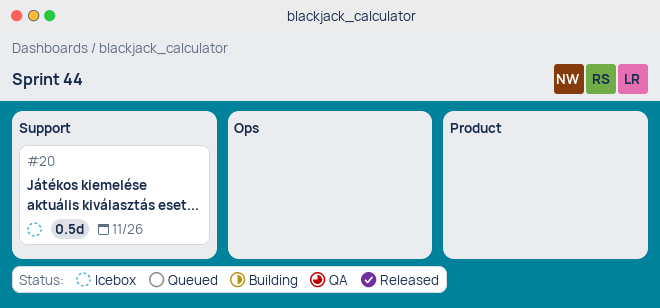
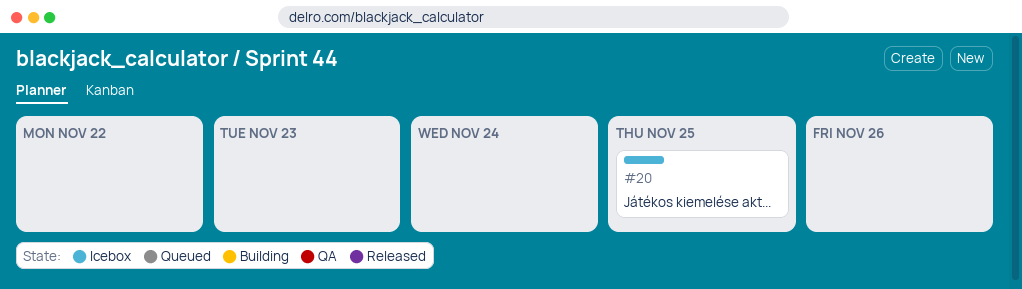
#20, due: Nov 26 -> Nov 25

